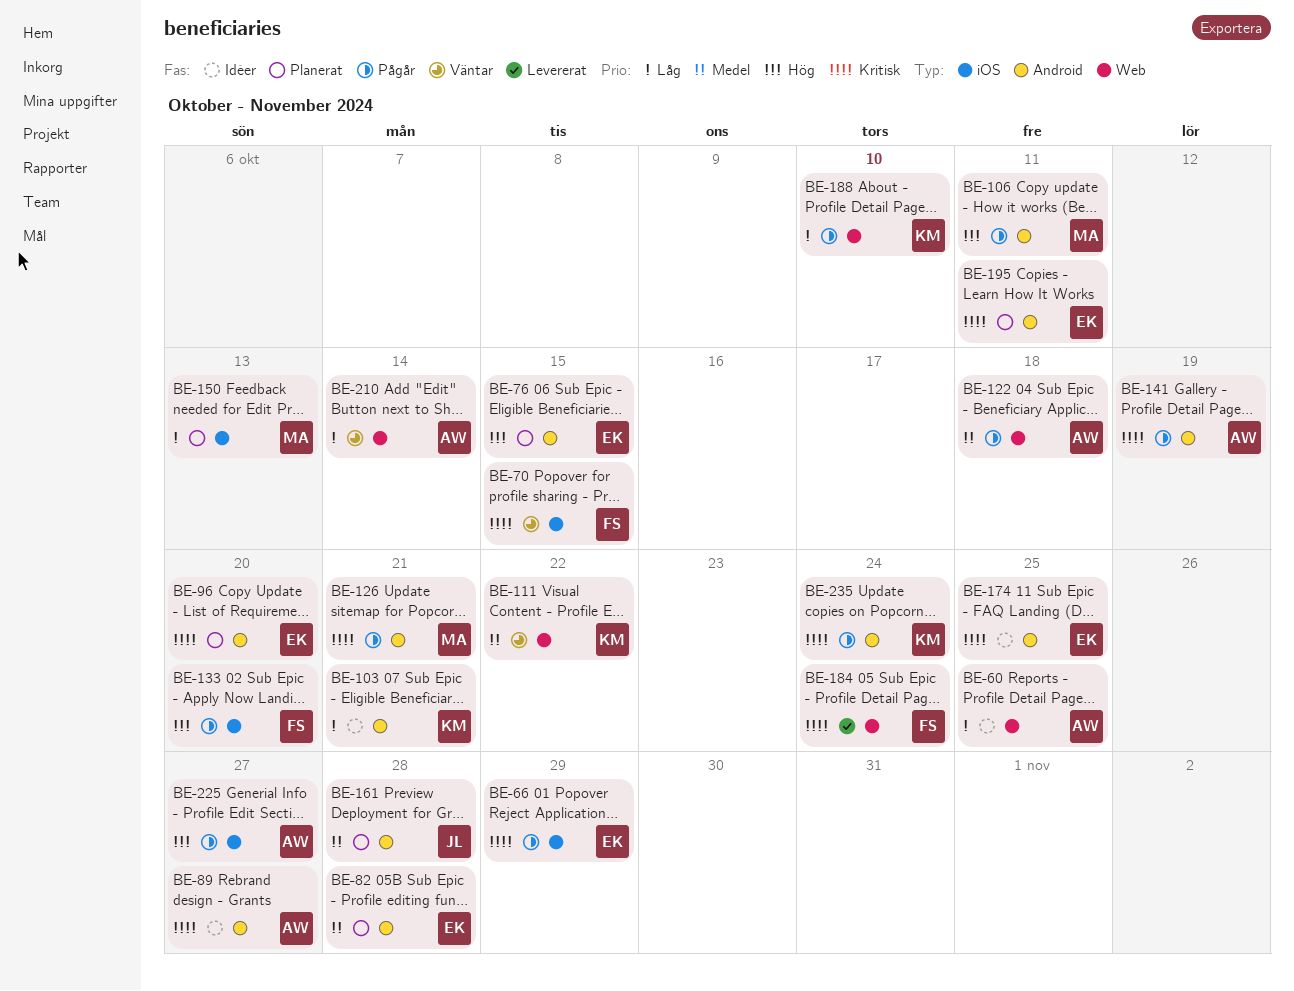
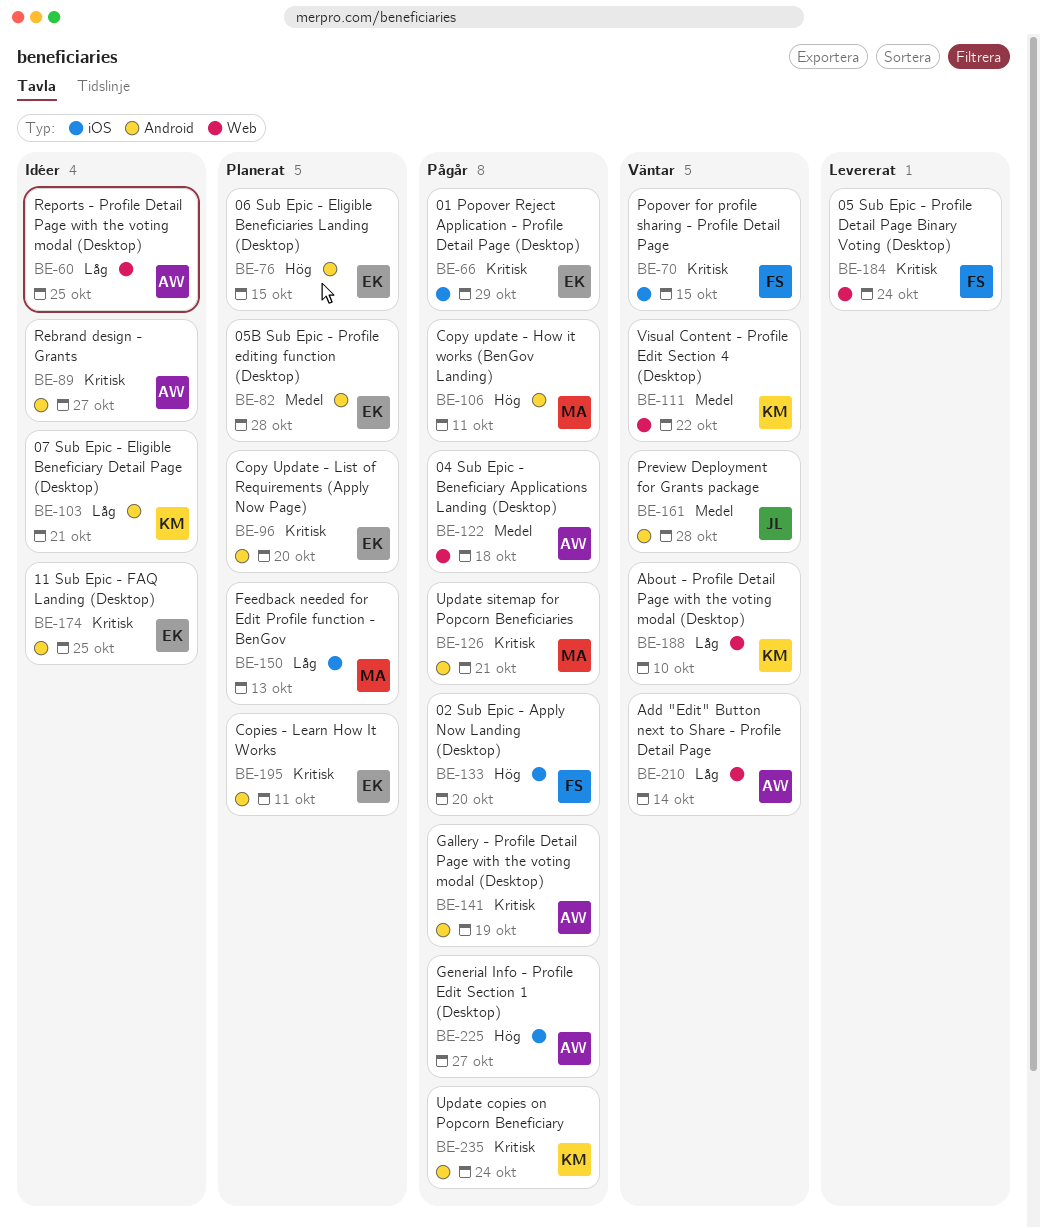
BE-161, status: Planerat -> Väntar
BE-188, status: Pågår -> Väntar

